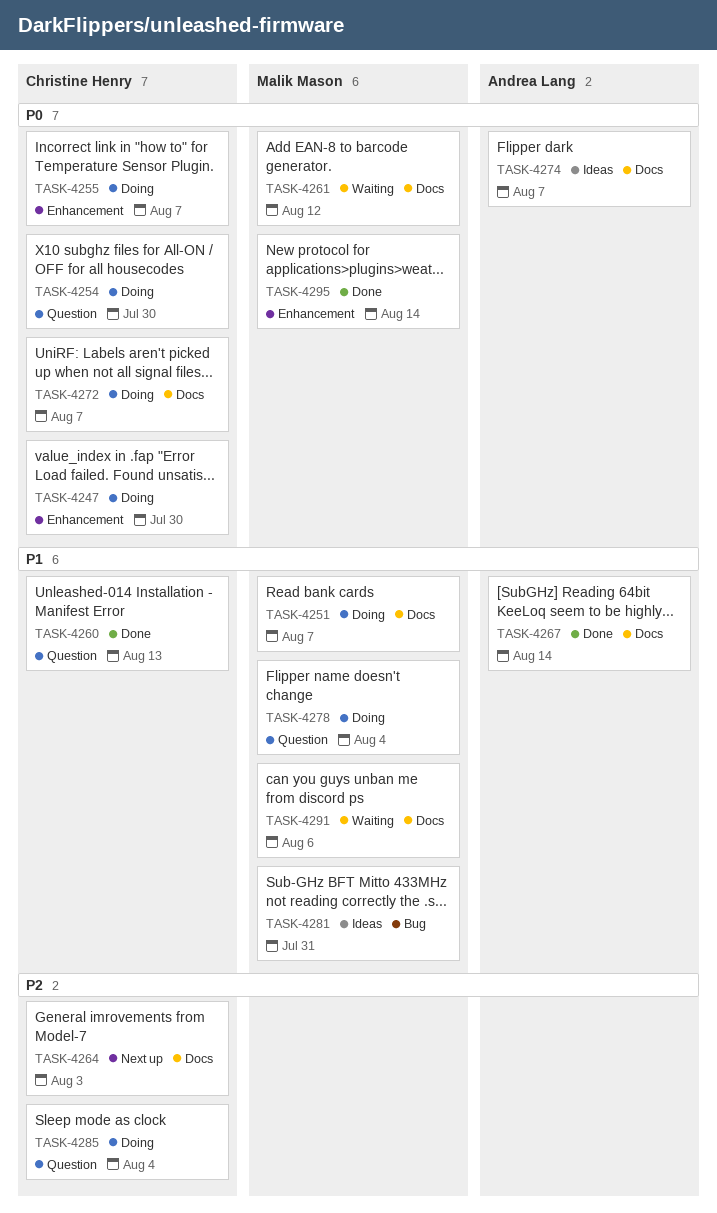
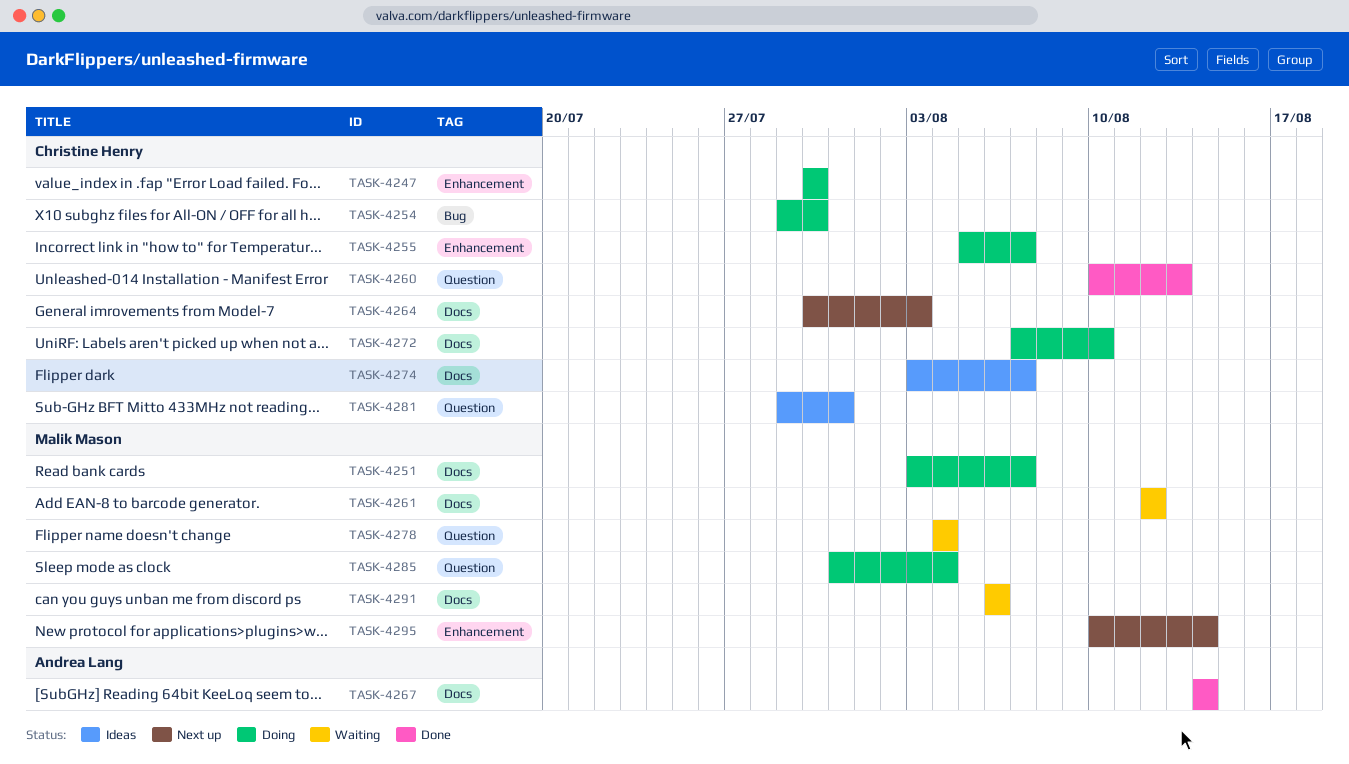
TASK-4254, label: Question -> Bug
TASK-4272, due: Aug 7 -> Aug 10
TASK-4274, owner: Andrea Lang -> Christine Henry
TASK-4278, status: Doing -> Waiting
TASK-4281, owner: Malik Mason -> Christine Henry
TASK-4281, label: Bug -> Question
TASK-4285, owner: Christine Henry -> Malik Mason
TASK-4295, status: Done -> Next up

